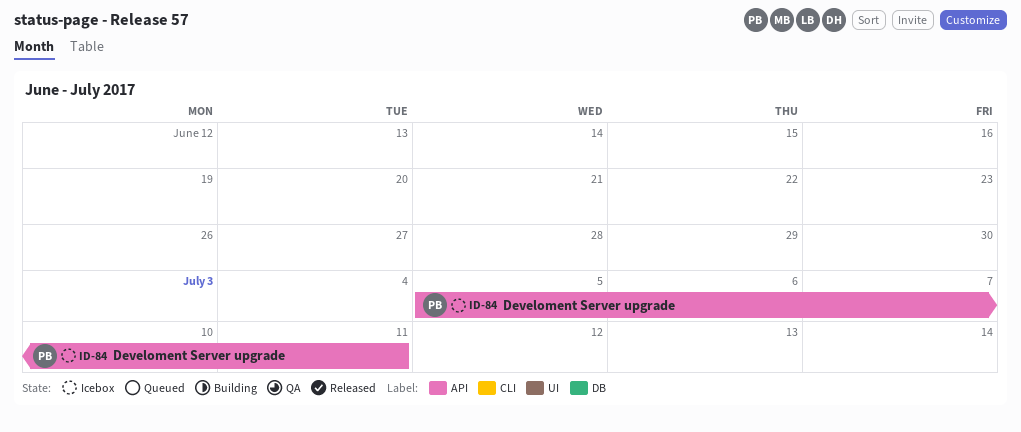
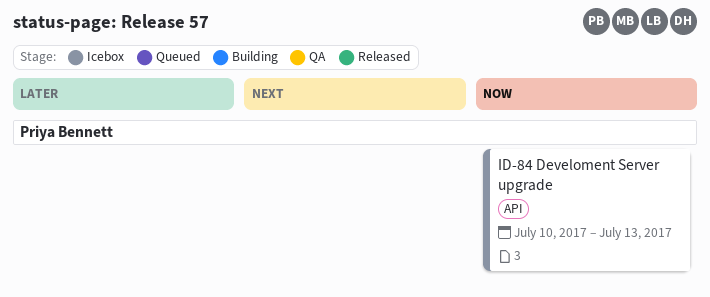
ID-84, start: Jul 5 -> Jul 10
ID-84, due: Jul 11 -> Jul 13

